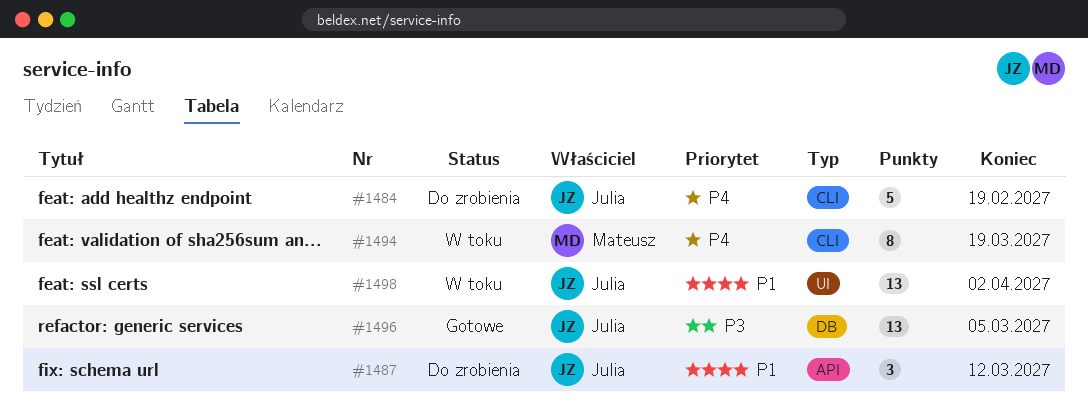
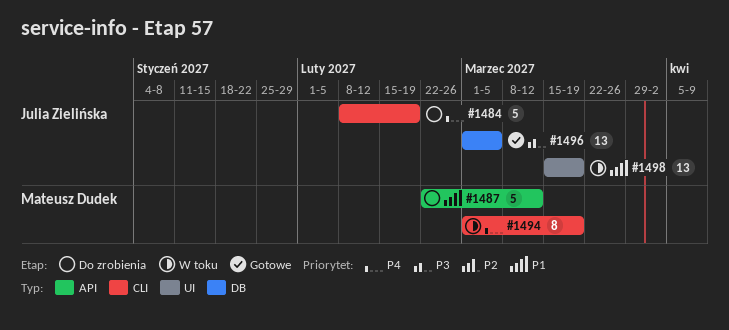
#1487, owner: Julia Zielińska -> Mateusz Dudek
#1487, estimate: 3 -> 5
#1498, due: Apr 2 -> Mar 19

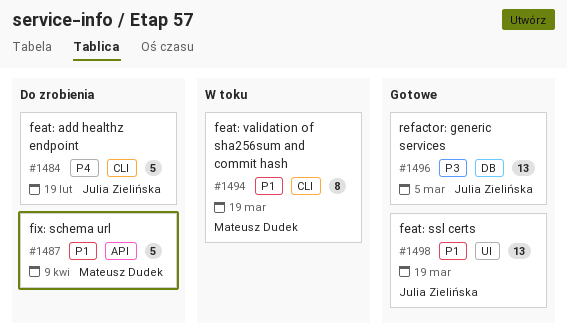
#1487, due: Mar 12 -> Apr 9
#1494, priority: P4 -> P1
#1498, status: W toku -> Gotowe

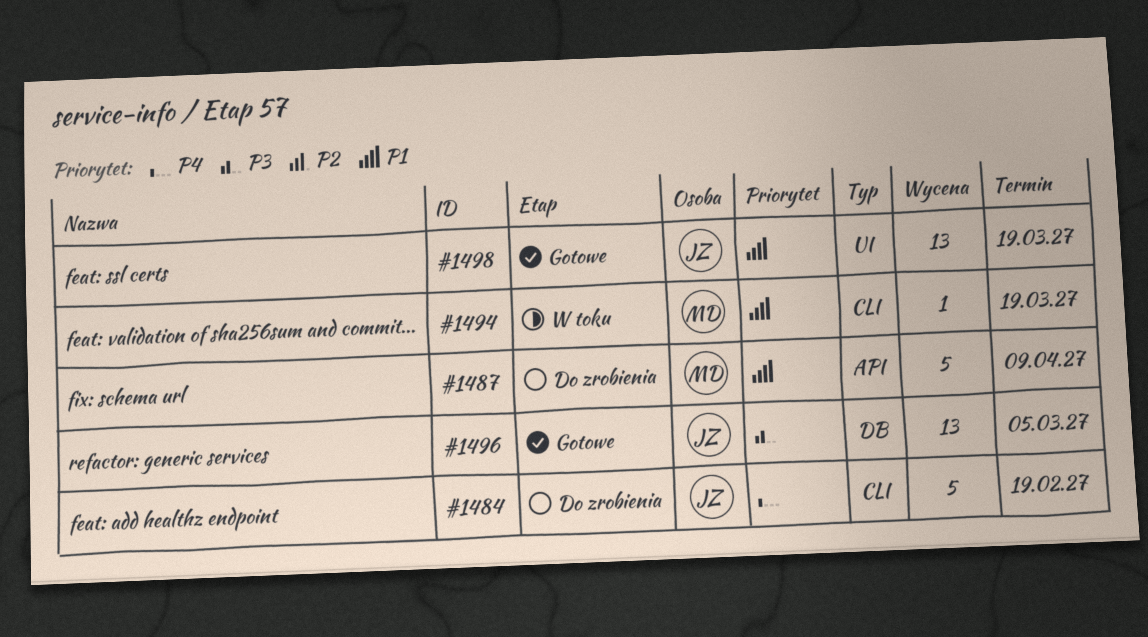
#1494, estimate: 8 -> 1

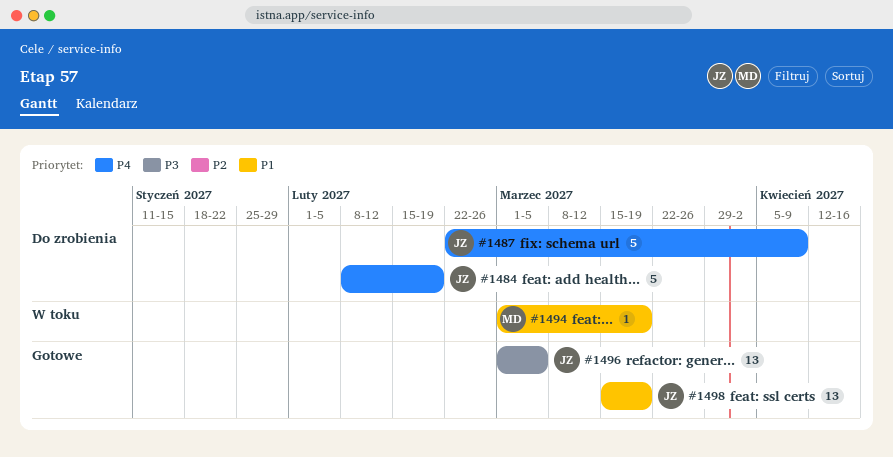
#1487, owner: MD -> JZ
#1487, priority: P1 -> P4

